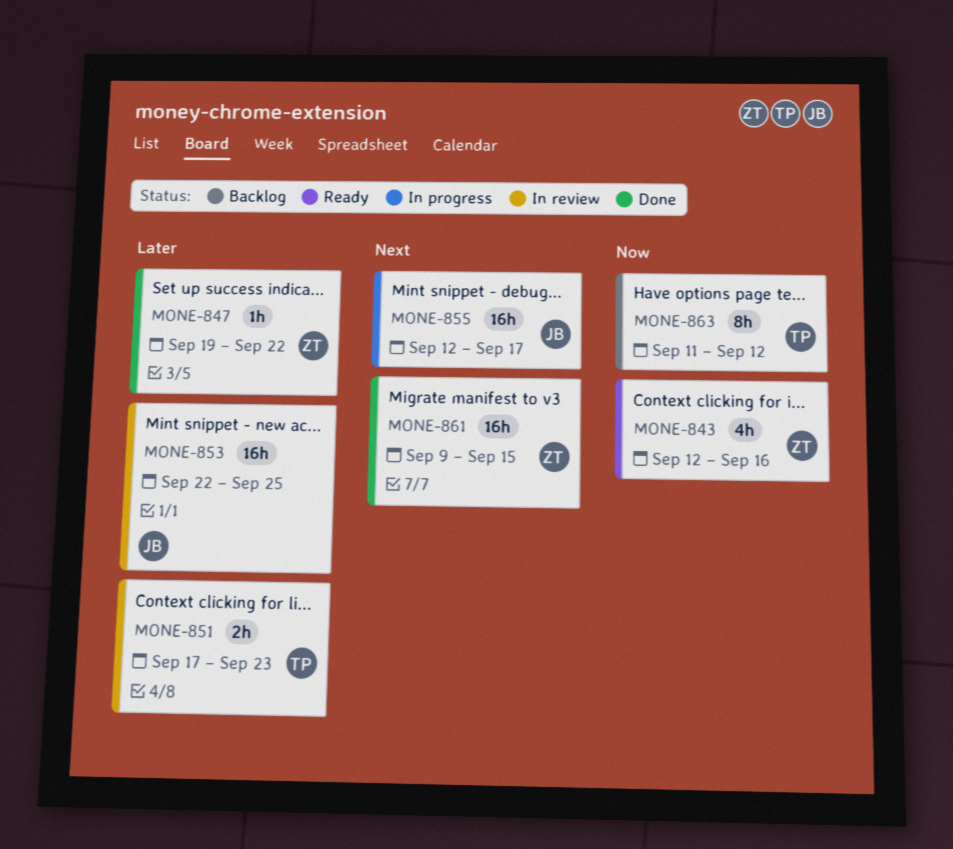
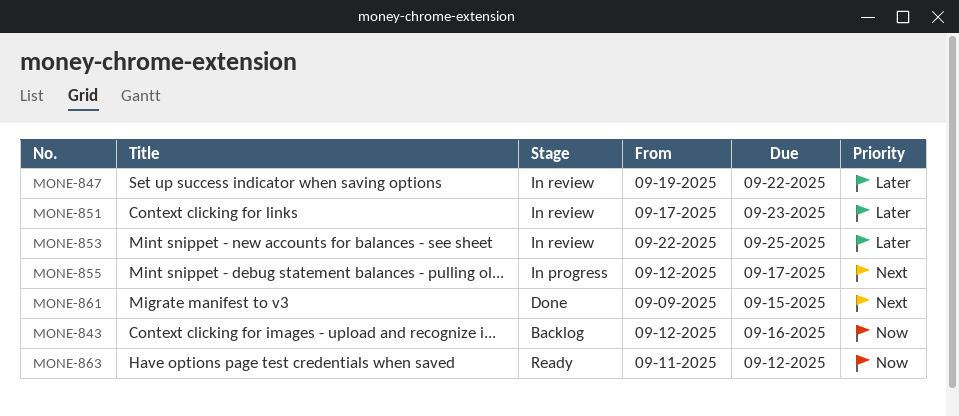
MONE-843, status: Ready -> Backlog
MONE-847, status: Done -> In review
MONE-863, status: Backlog -> Ready

